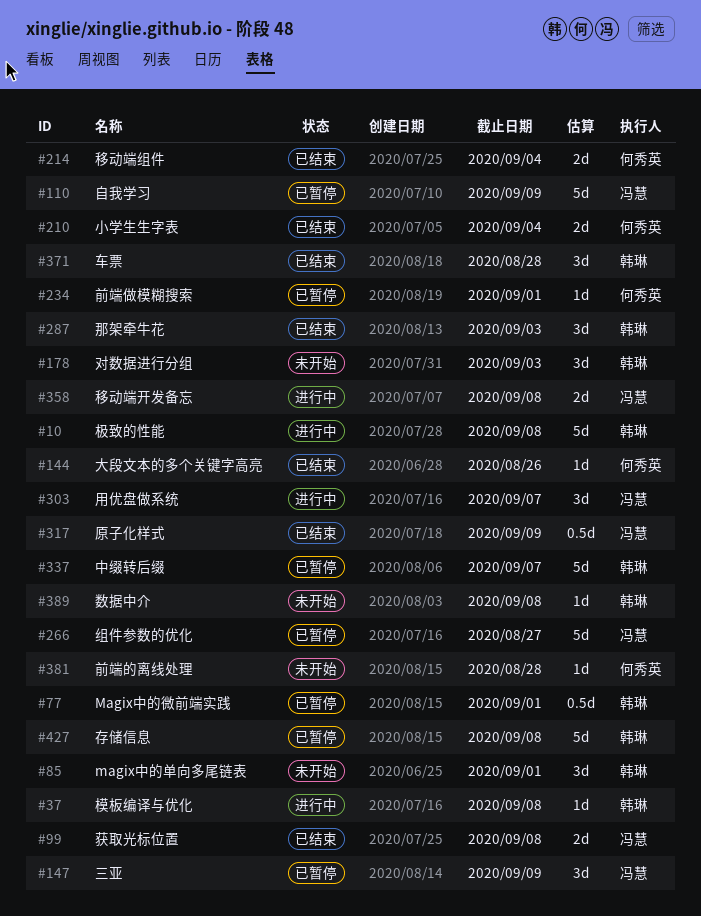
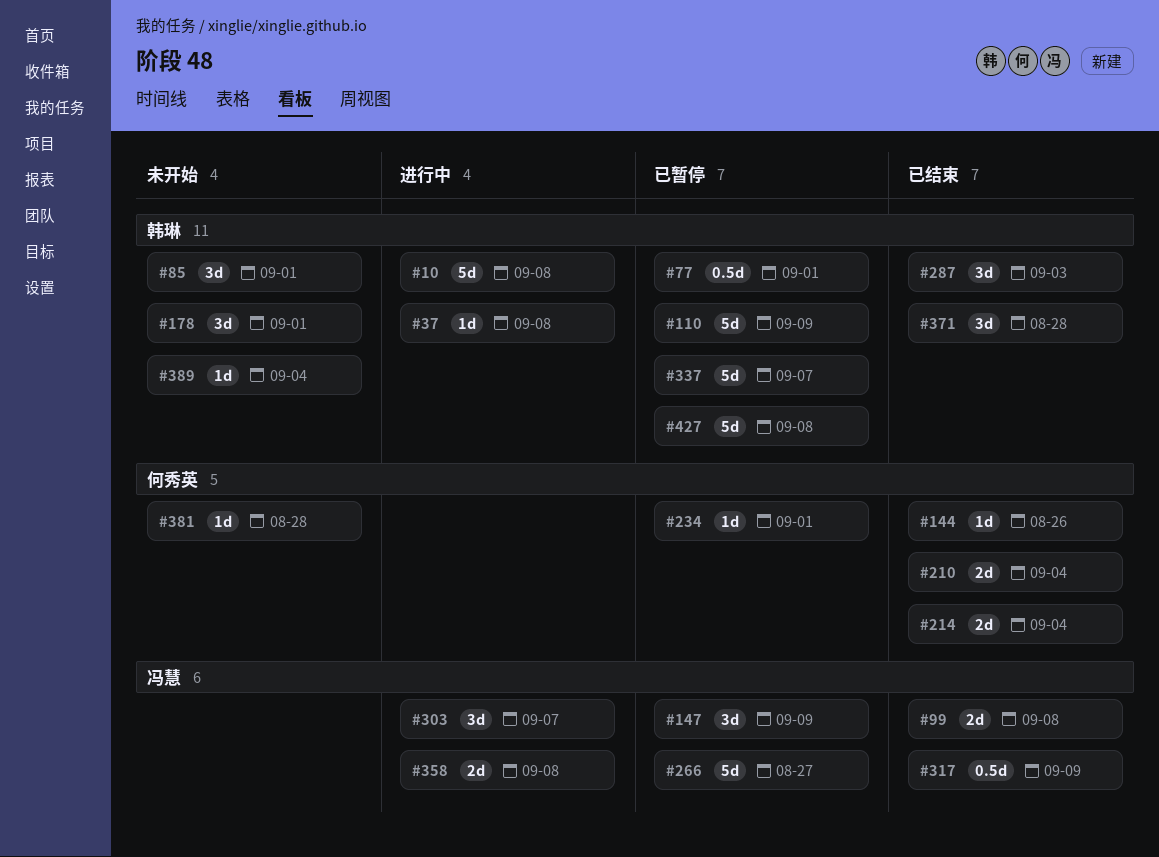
#110, owner: 冯慧 -> 韩琳
#178, due: Sep 3 -> Sep 1
#389, due: Sep 8 -> Sep 4

